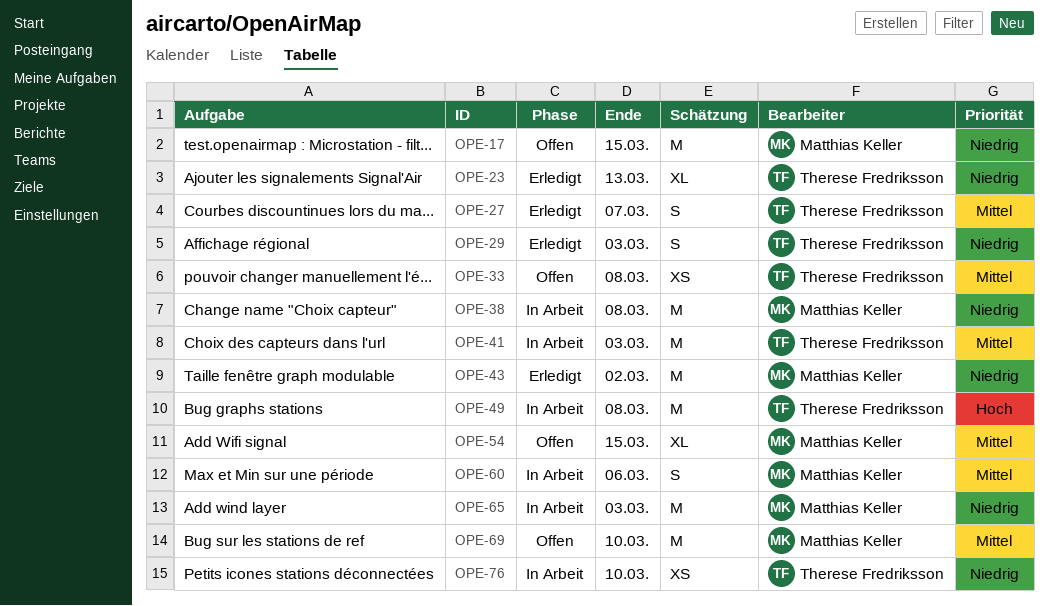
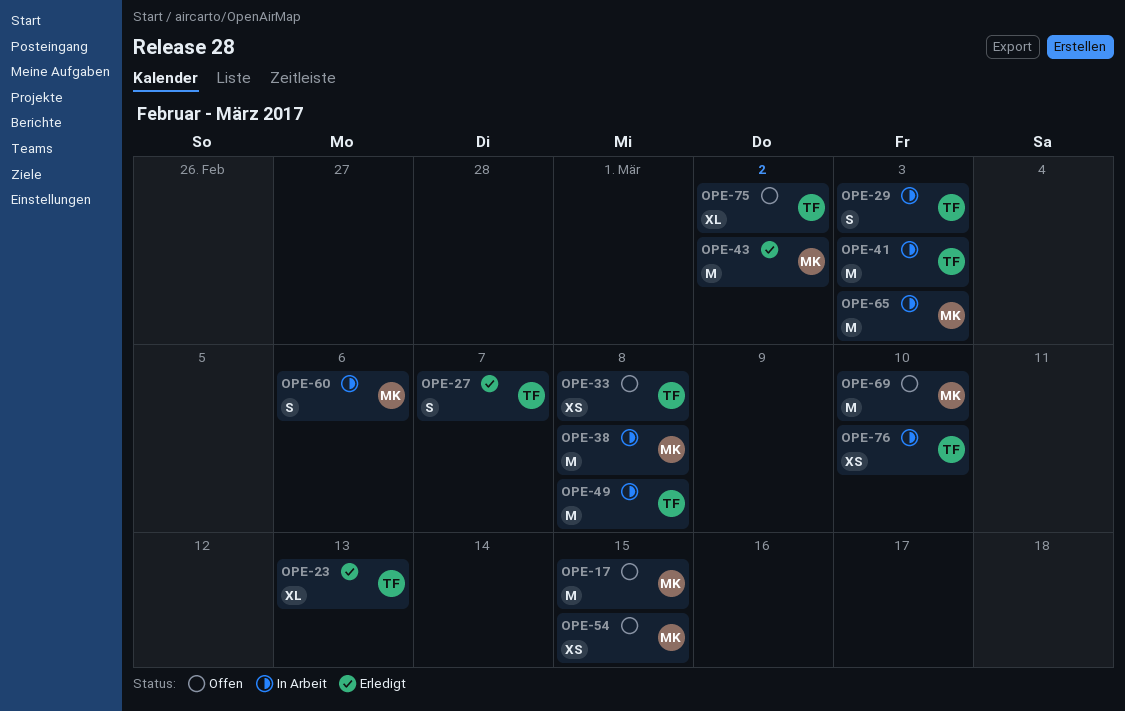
OPE-29, status: Erledigt -> In Arbeit
OPE-54, estimate: XL -> XS
OPE-75: none -> present

